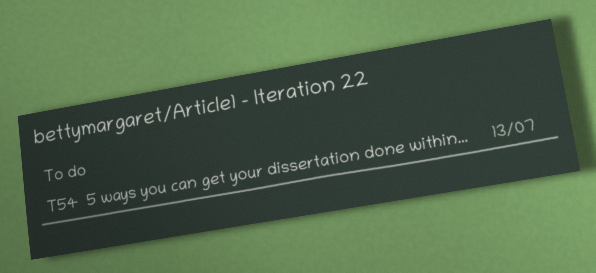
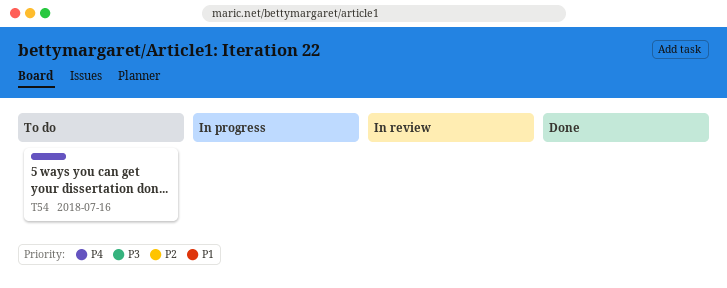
T54, due: Jul 13 -> Jul 16

